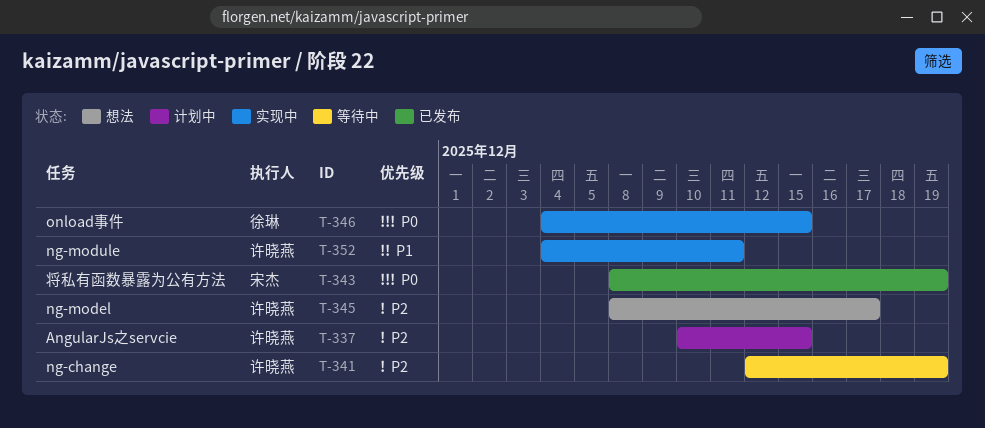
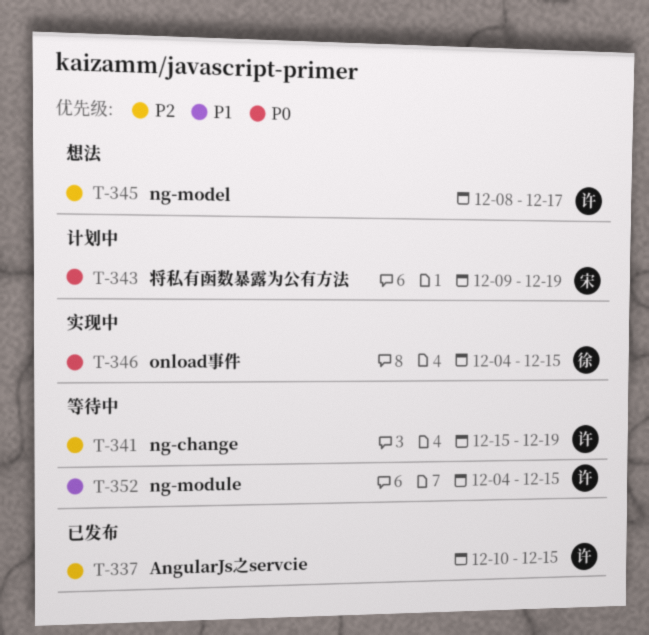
T-337, status: 计划中 -> 已发布
T-341, start: Dec 12 -> Dec 15
T-343, status: 已发布 -> 计划中
T-343, start: Dec 8 -> Dec 9
T-352, status: 实现中 -> 等待中
T-352, due: Dec 11 -> Dec 15

